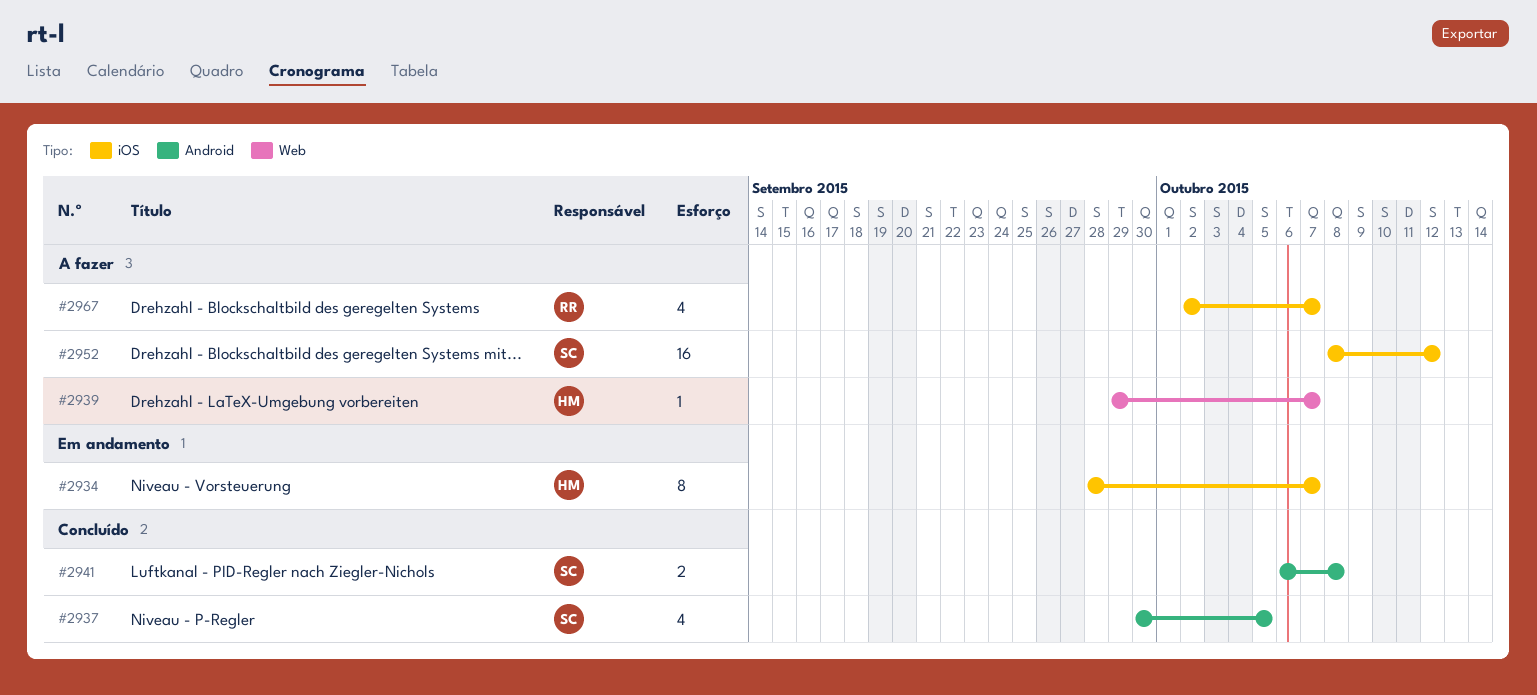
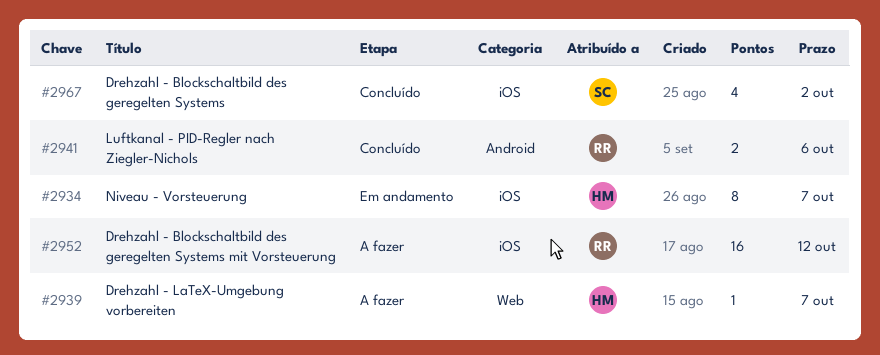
#2937: present -> none
#2941, owner: SC -> RR
#2941, due: Oct 8 -> Oct 6
#2952, owner: SC -> RR
#2967, status: A fazer -> Concluído
#2967, owner: RR -> SC
#2967, due: Oct 7 -> Oct 2

